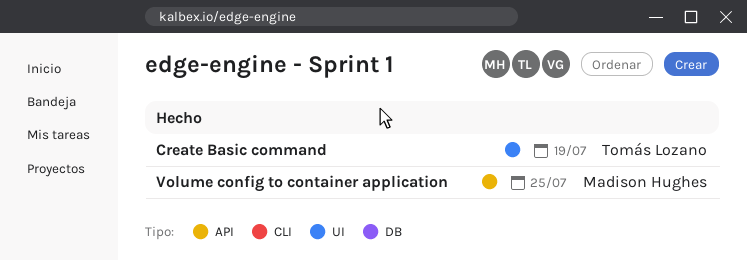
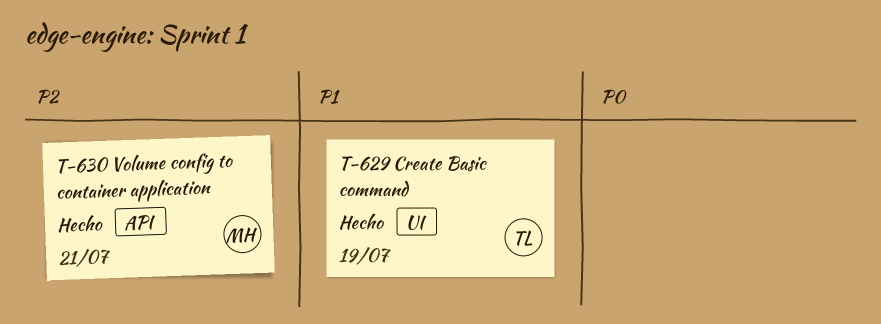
Volume config to container application, due: Jul 25 -> Jul 21

